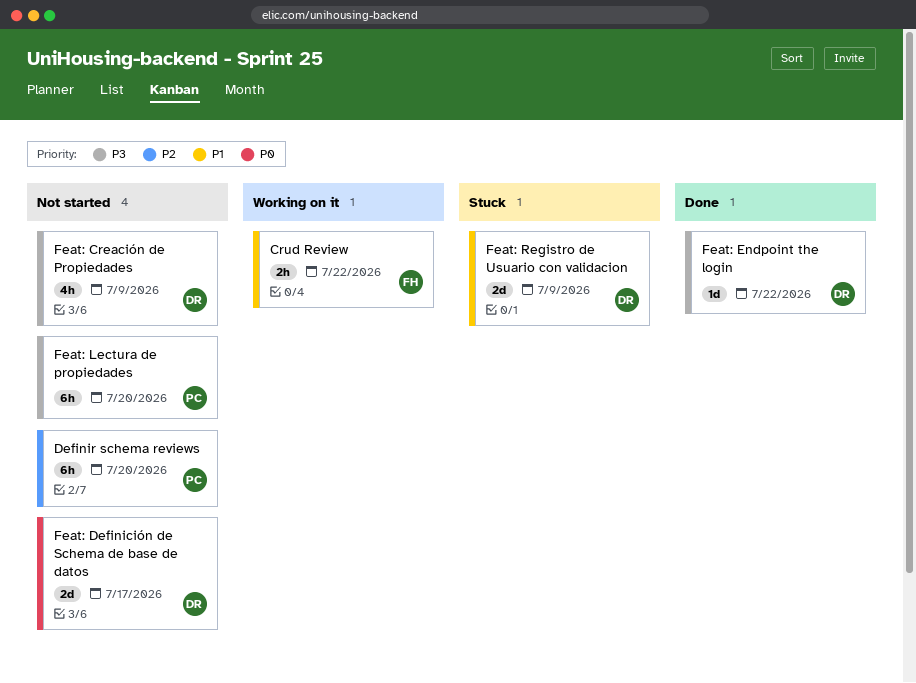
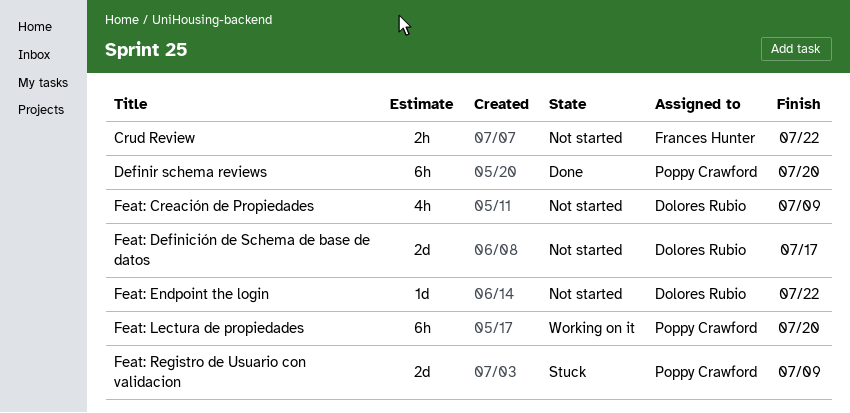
Crud Review, status: Working on it -> Not started
Definir schema reviews, status: Not started -> Done
Feat: Endpoint the login, status: Done -> Not started
Feat: Lectura de propiedades, status: Not started -> Working on it
Feat: Registro de Usuario con validacion, owner: Dolores Rubio -> Poppy Crawford

